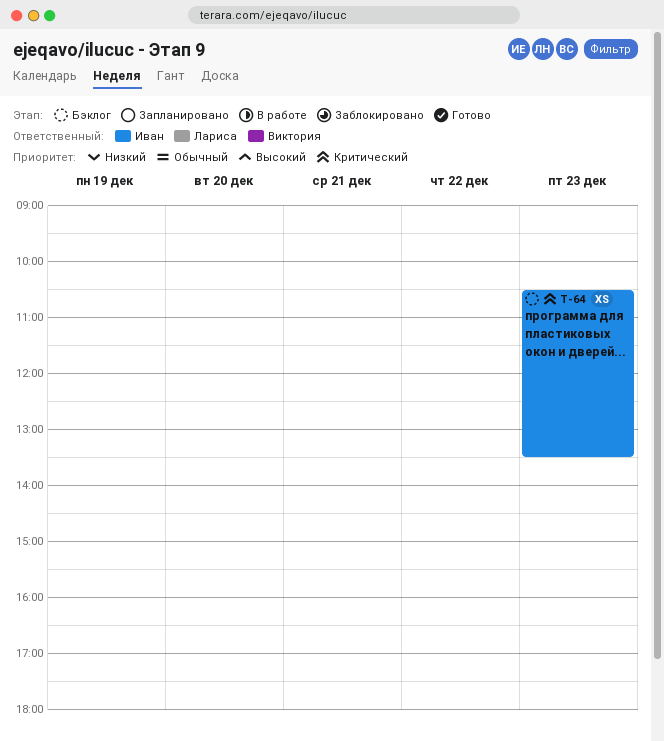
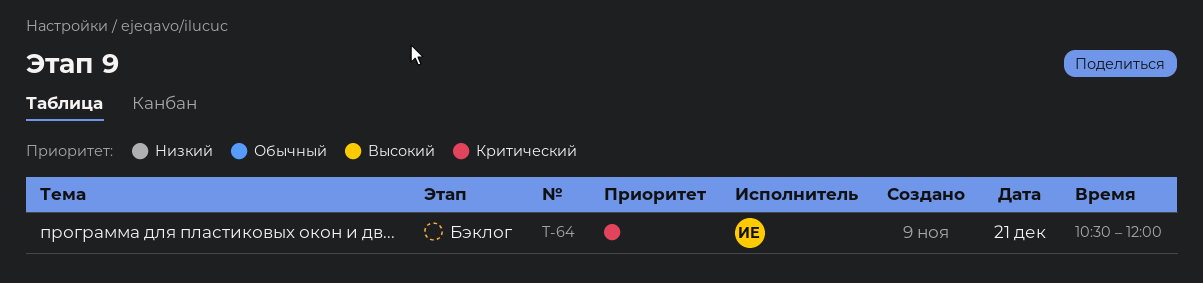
T-64, day: Dec 23 -> Dec 21
T-64, ends: 13:30 -> 12:00

